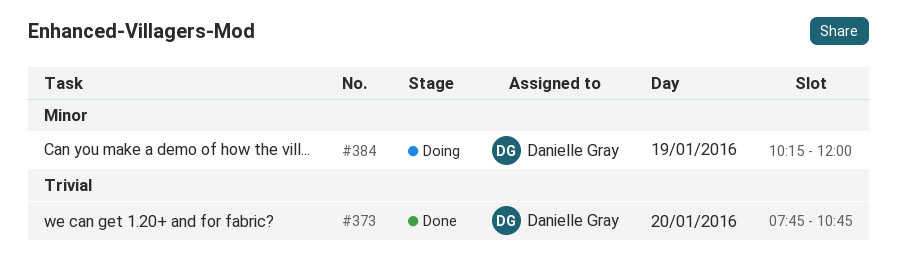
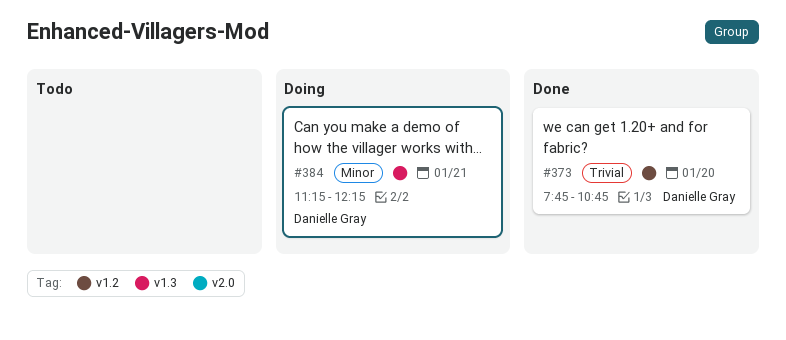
#384, day: Jan 19 -> Jan 21
#384, begins: 10:15 -> 11:15
#384, ends: 12:00 -> 12:15

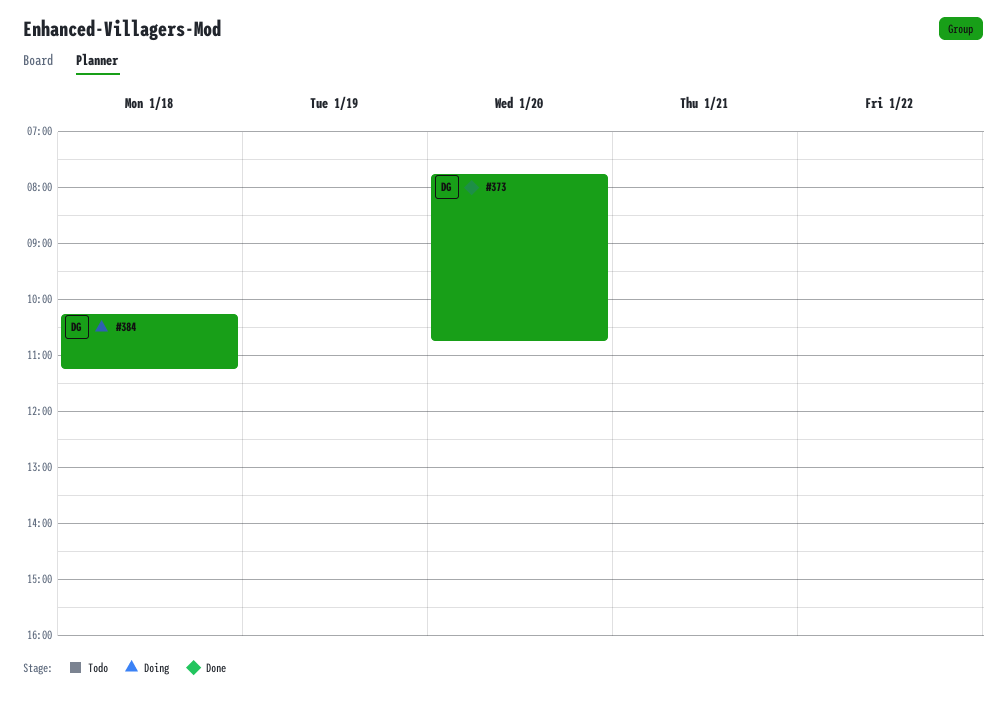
#384, day: Jan 21 -> Jan 18
#384, begins: 11:15 -> 10:15
#384, ends: 12:15 -> 11:15

